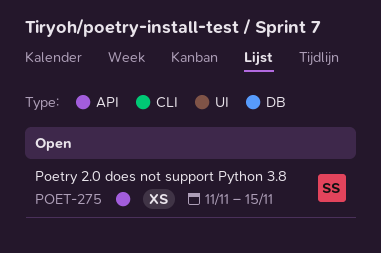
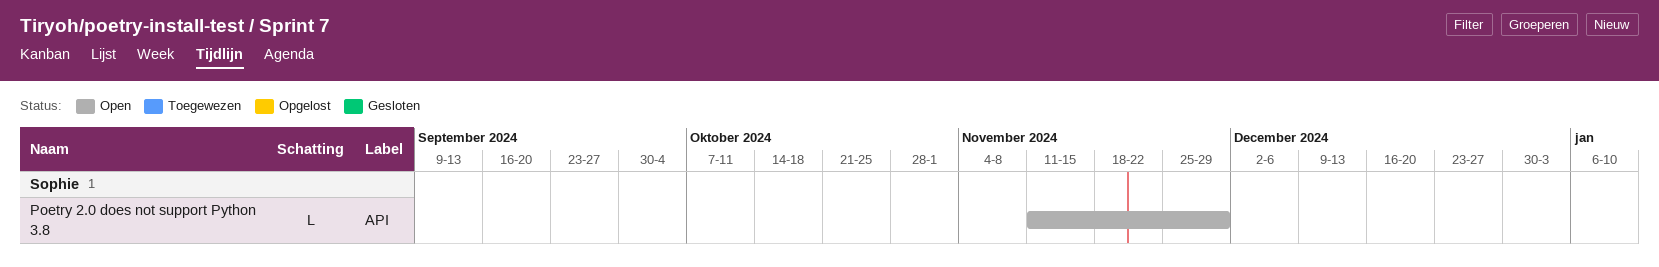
Poetry 2.0 does not support Python 3.8, estimate: XS -> L
Poetry 2.0 does not support Python 3.8, due: Nov 15 -> Nov 29

